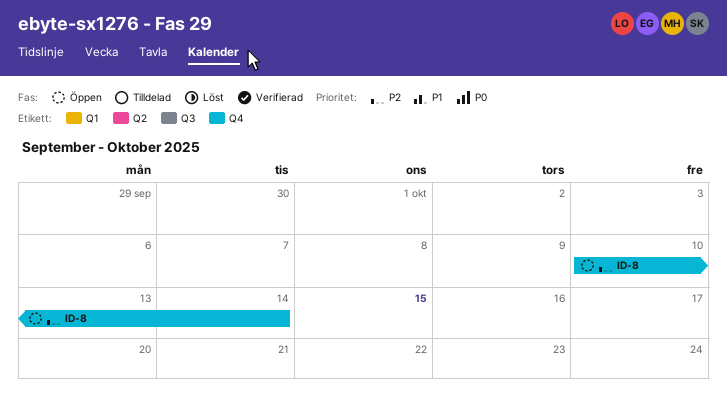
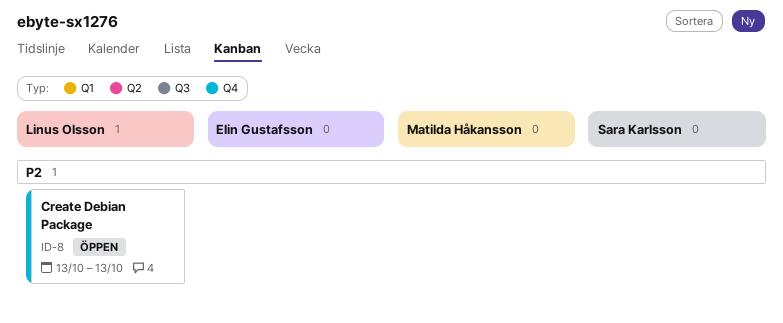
ID-8, start: Oct 10 -> Oct 13
ID-8, due: Oct 14 -> Oct 13

